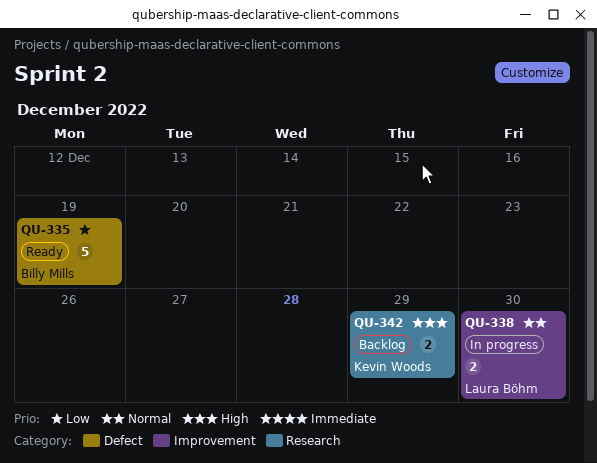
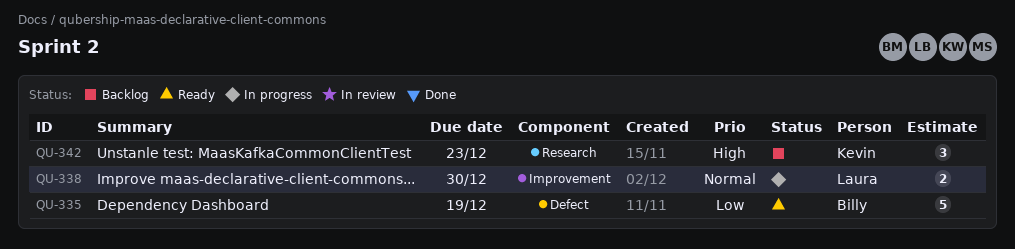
QU-342, estimate: 2 -> 3
QU-342, due: Dec 29 -> Dec 23

